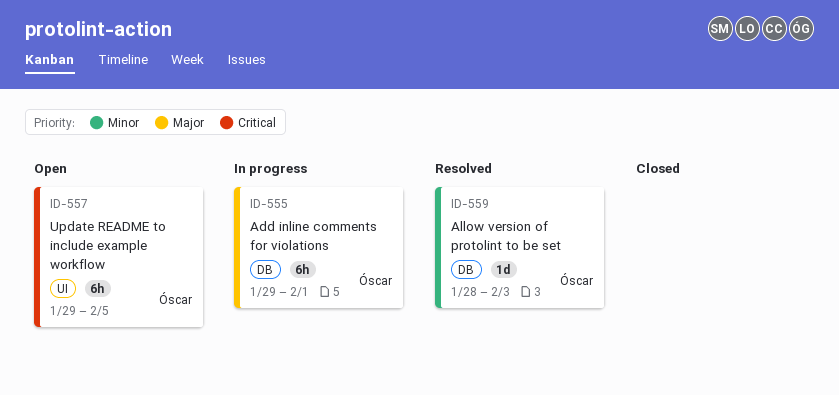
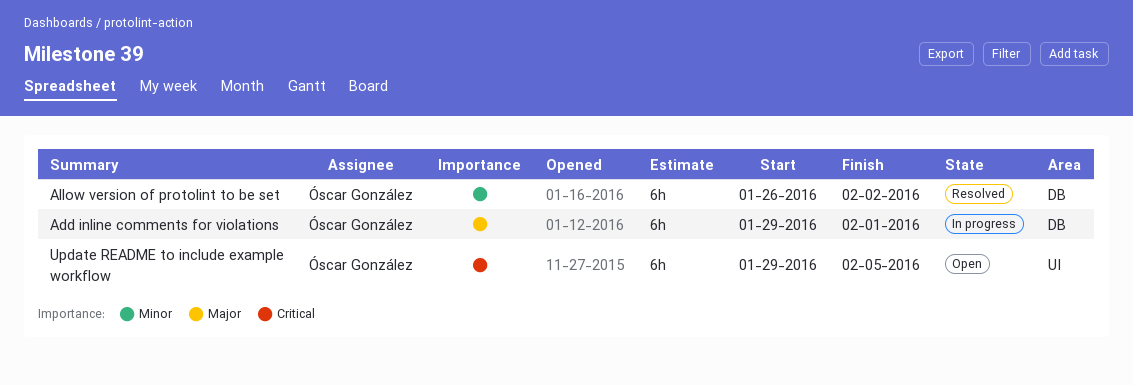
Allow version of protolint to be set, estimate: 1d -> 6h
Allow version of protolint to be set, start: Jan 28 -> Jan 26
Allow version of protolint to be set, due: Feb 3 -> Feb 2

